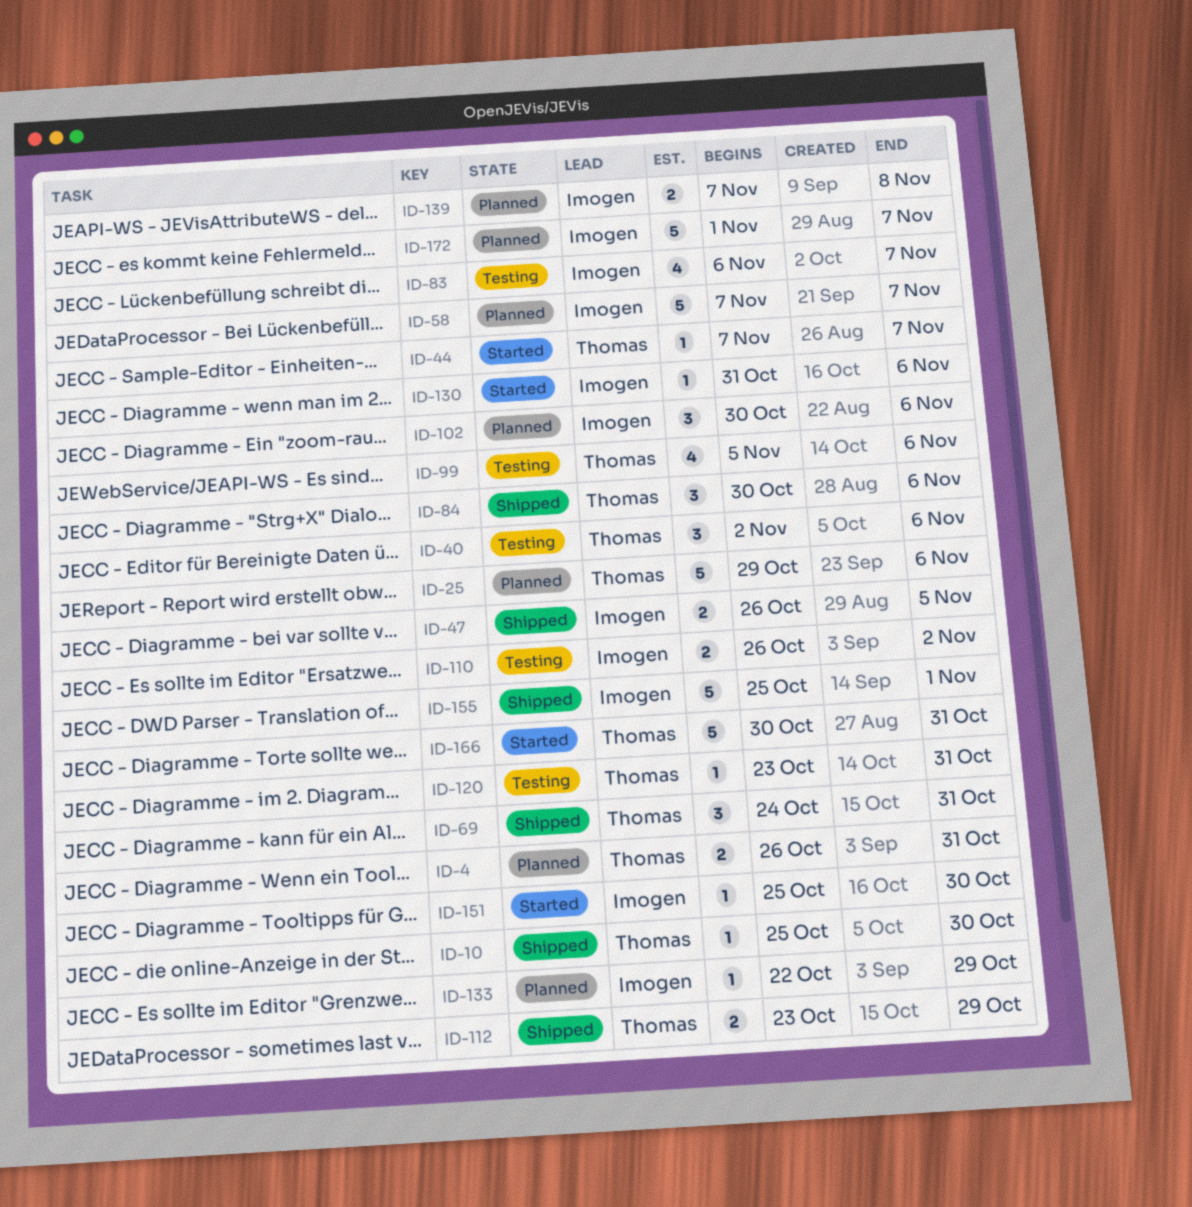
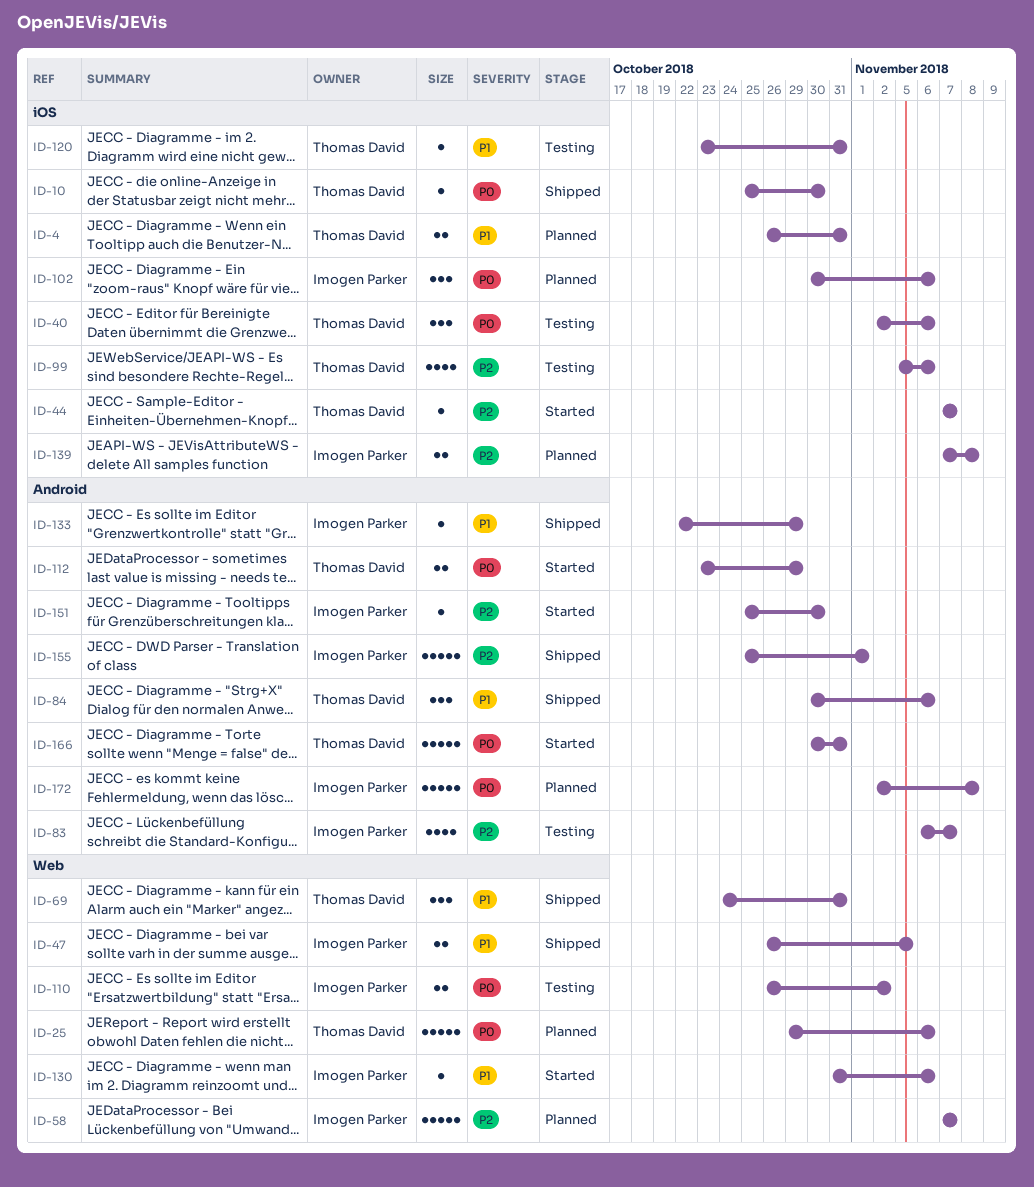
ID-112, status: Shipped -> Started
ID-133, status: Planned -> Shipped
ID-172, start: Nov 1 -> Nov 2
ID-172, due: Nov 7 -> Nov 8

